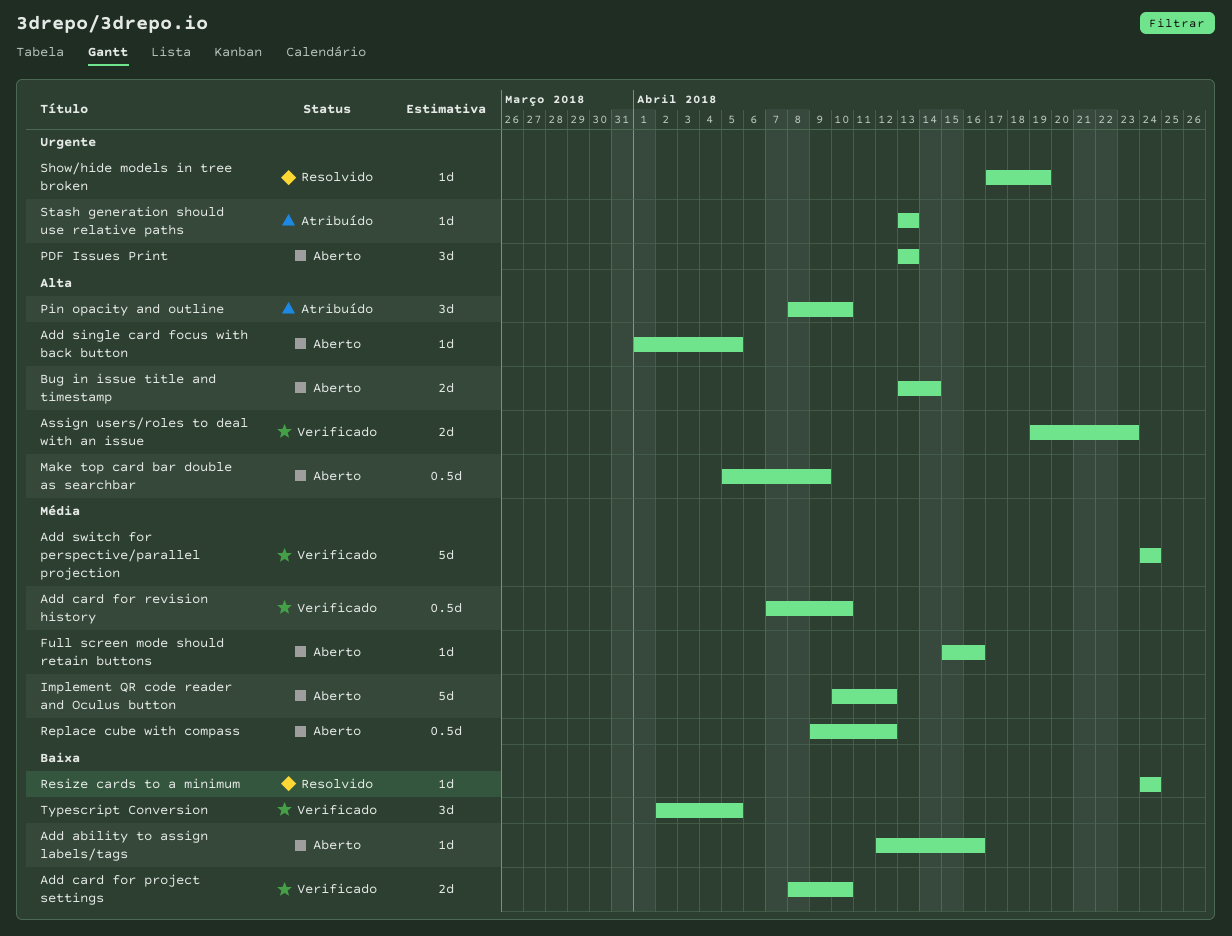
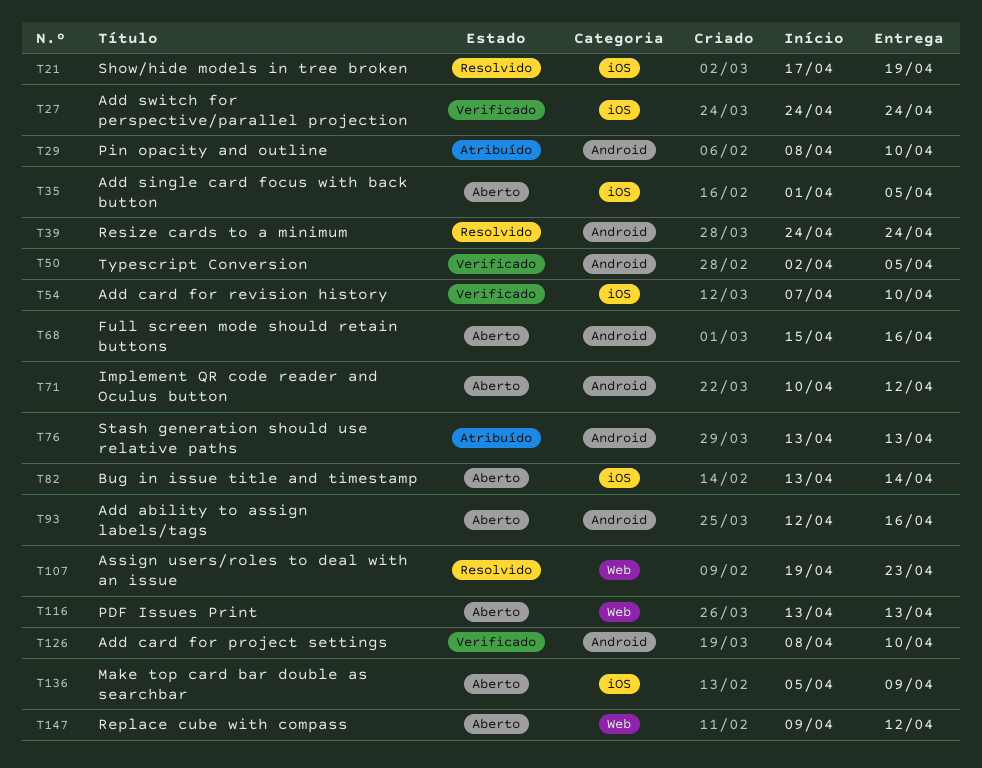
Assign users/roles to deal with an issue, status: Verificado -> Resolvido

